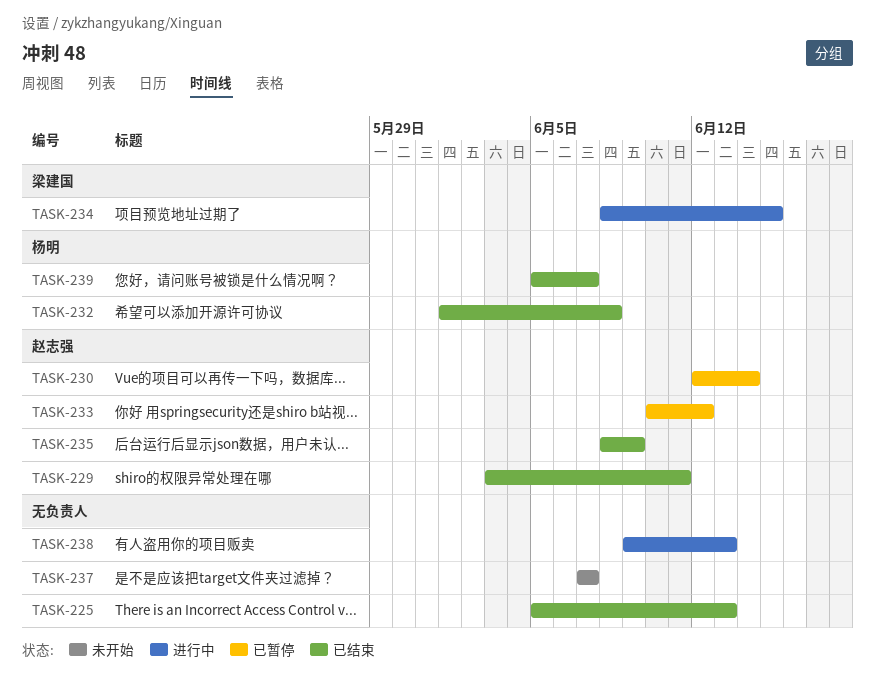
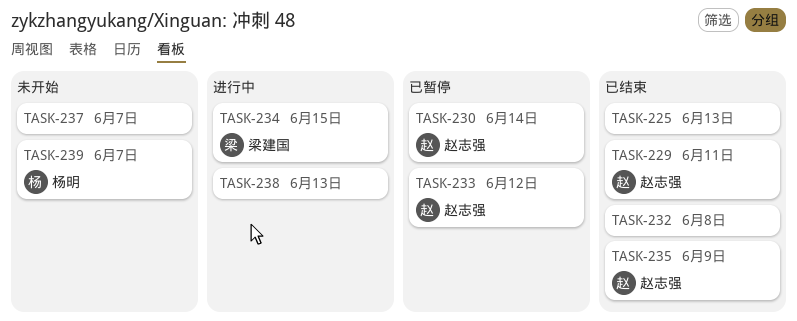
TASK-232, owner: 杨明 -> none
TASK-239, status: 已结束 -> 未开始

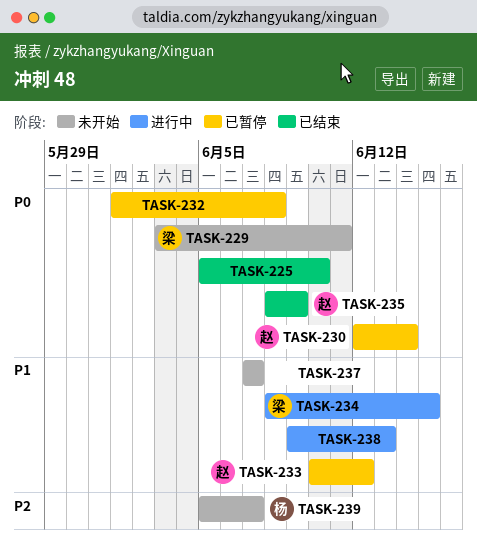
TASK-225, due: Jun 13 -> Jun 10
TASK-229, status: 已结束 -> 未开始
TASK-229, owner: 赵志强 -> 梁建国
TASK-232, status: 已结束 -> 已暂停

